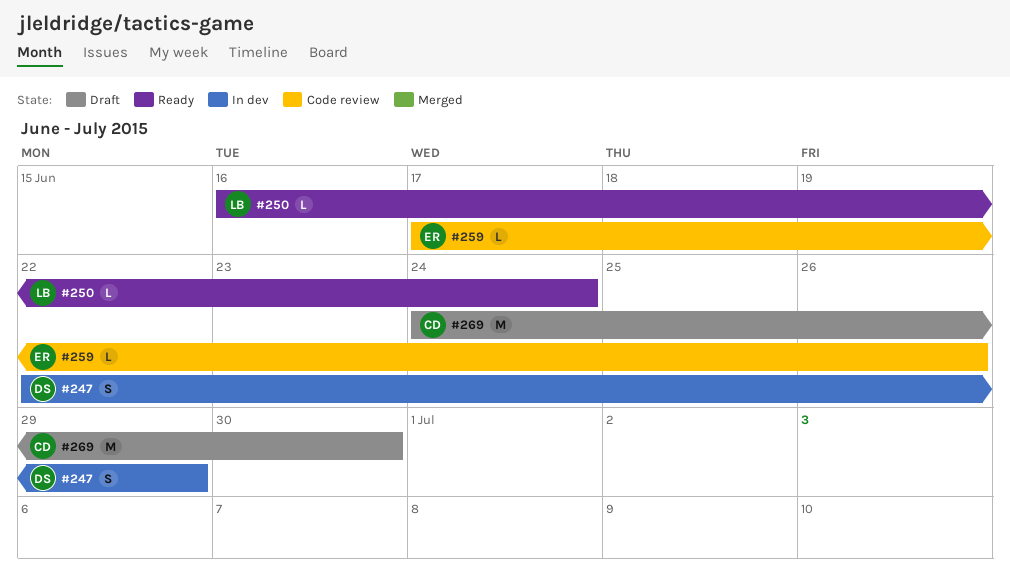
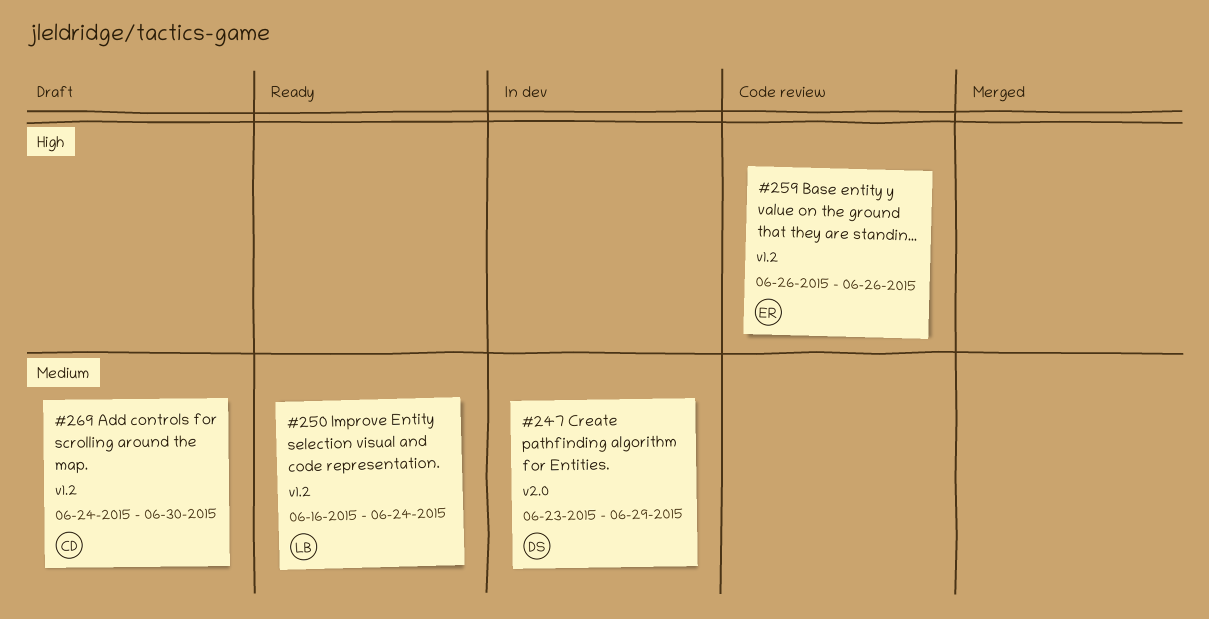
#247, start: Jun 22 -> Jun 23
#259, start: Jun 17 -> Jun 26

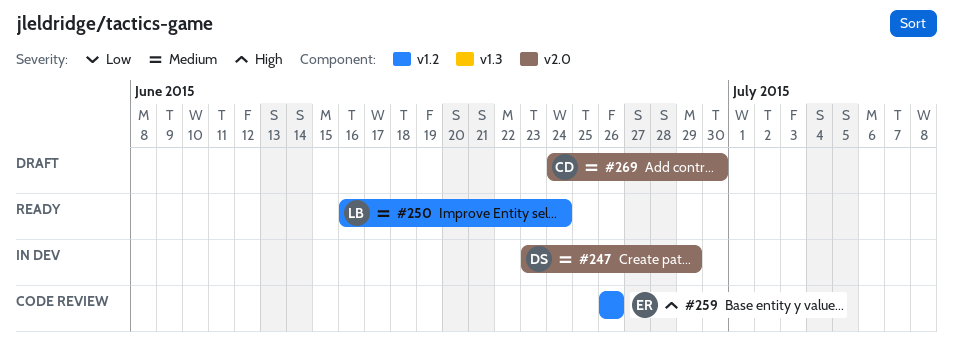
#269, label: v1.2 -> v2.0

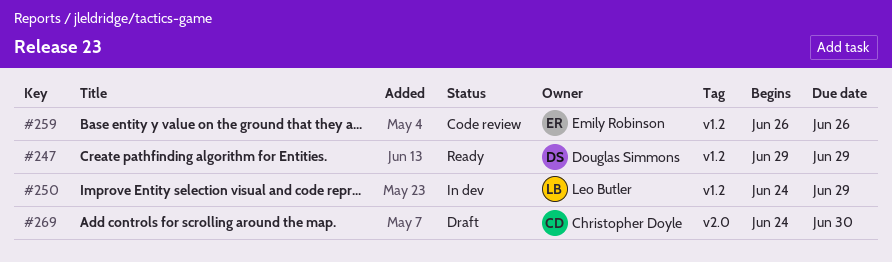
#247, status: In dev -> Ready
#247, label: v2.0 -> v1.2
#247, start: Jun 23 -> Jun 29
#250, status: Ready -> In dev
#250, start: Jun 16 -> Jun 24
#250, due: Jun 24 -> Jun 29

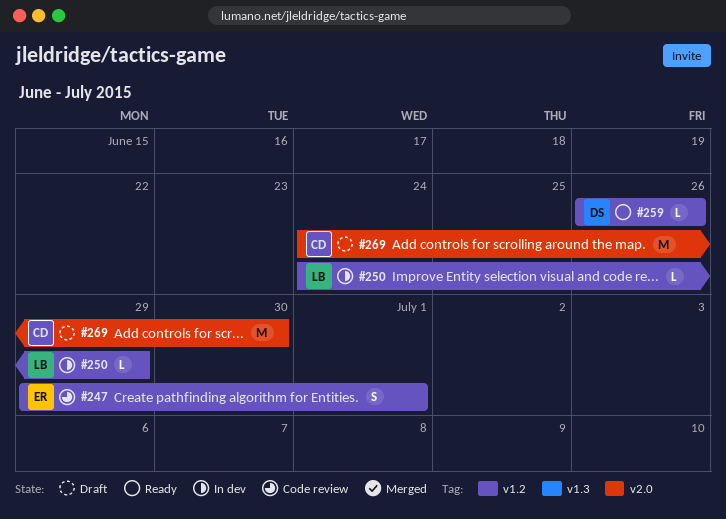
#247, status: Ready -> Code review
#247, owner: Douglas Simmons -> Emily Robinson
#247, due: Jun 29 -> Jul 1
#259, status: Code review -> Ready
#259, owner: Emily Robinson -> Douglas Simmons

